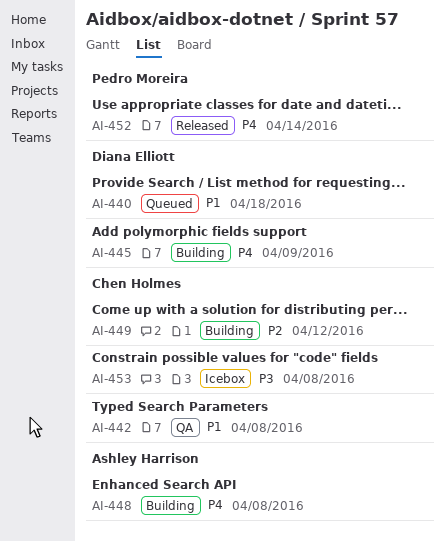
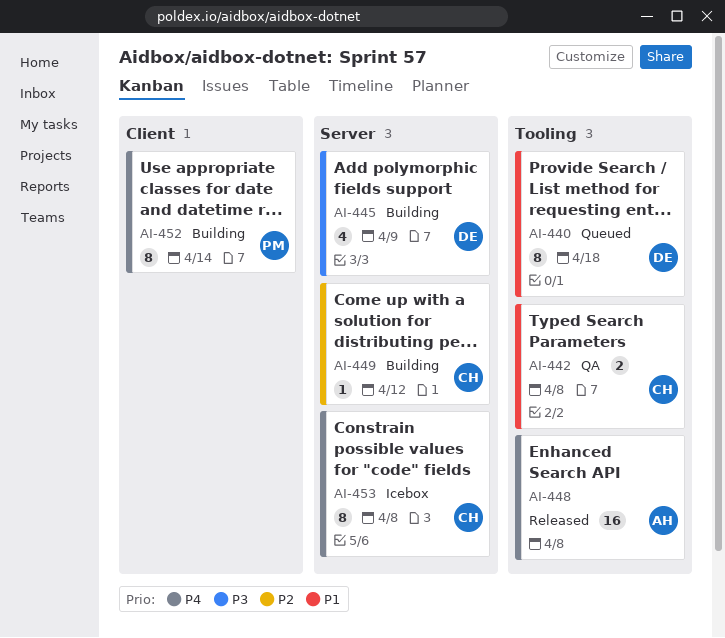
AI-445, priority: P4 -> P3
AI-448, status: Building -> Released
AI-452, status: Released -> Building
AI-453, priority: P3 -> P4

